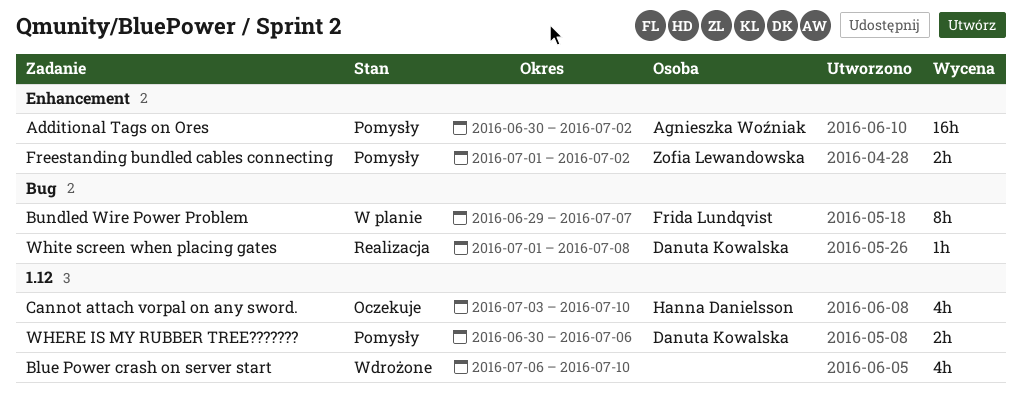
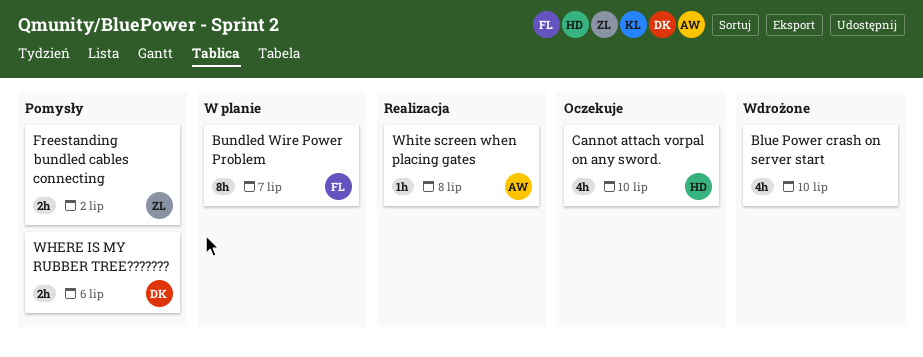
Additional Tags on Ores: present -> none
White screen when placing gates, owner: Danuta Kowalska -> Agnieszka Woźniak

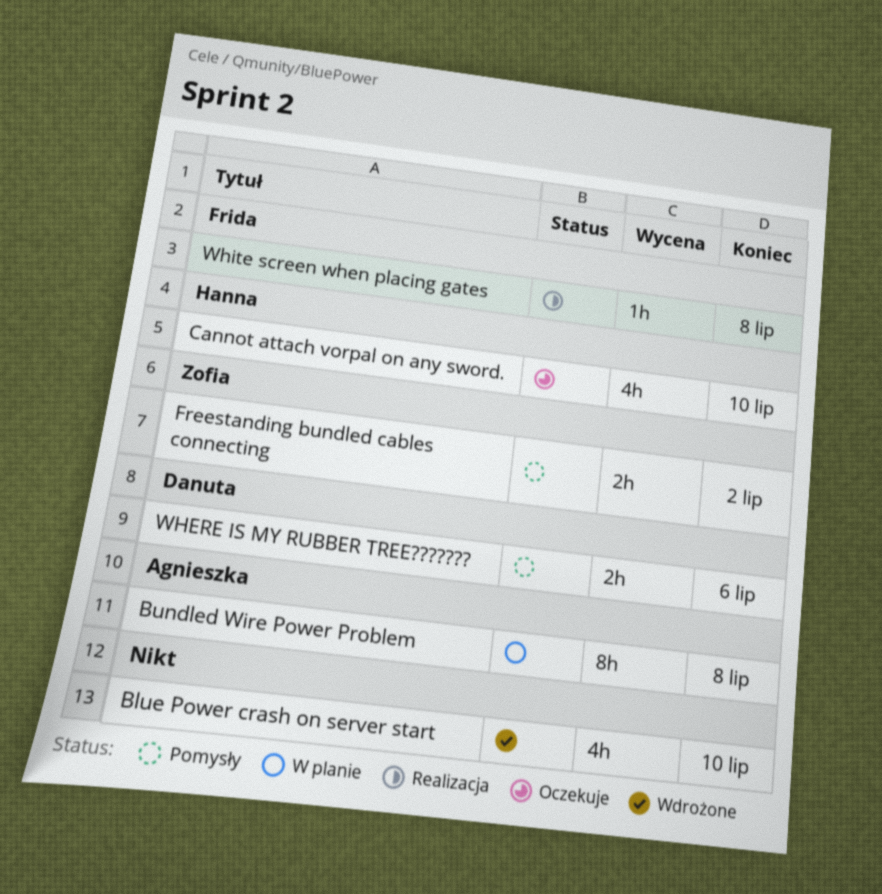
Bundled Wire Power Problem, owner: Frida -> Agnieszka
Bundled Wire Power Problem, due: Jul 7 -> Jul 8
White screen when placing gates, owner: Agnieszka -> Frida

